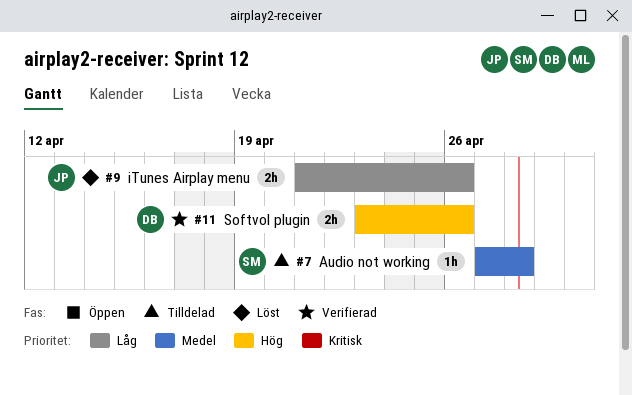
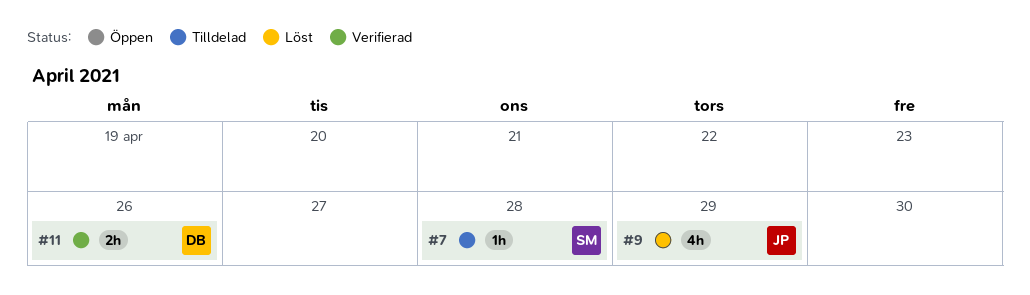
#9, estimate: 2h -> 4h
#9, due: Apr 26 -> Apr 29

